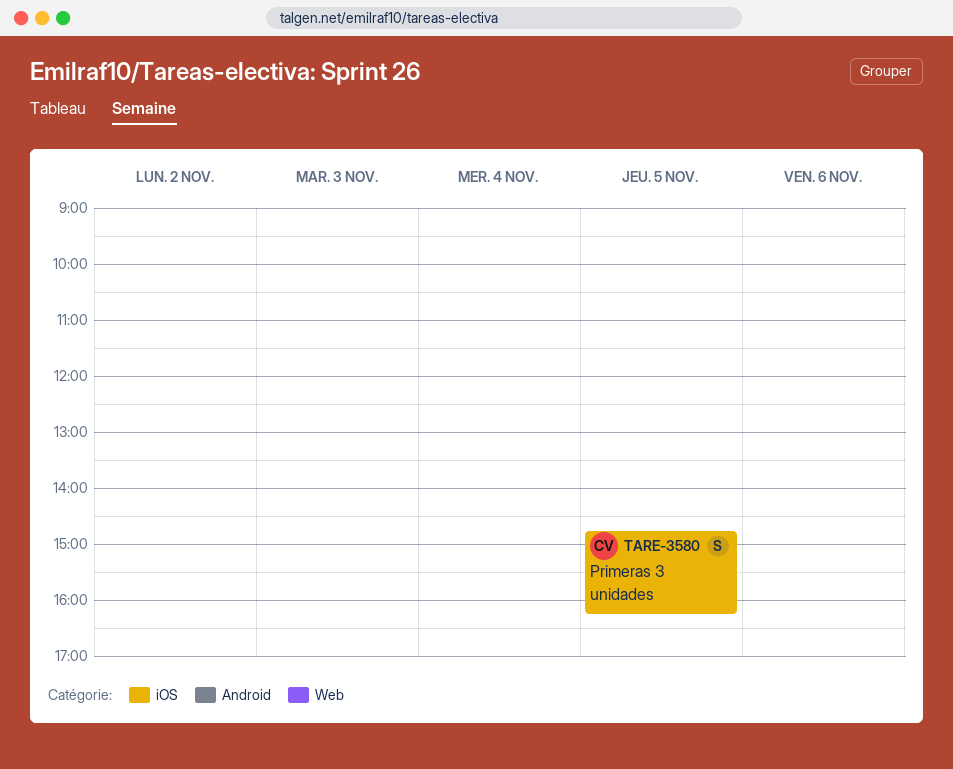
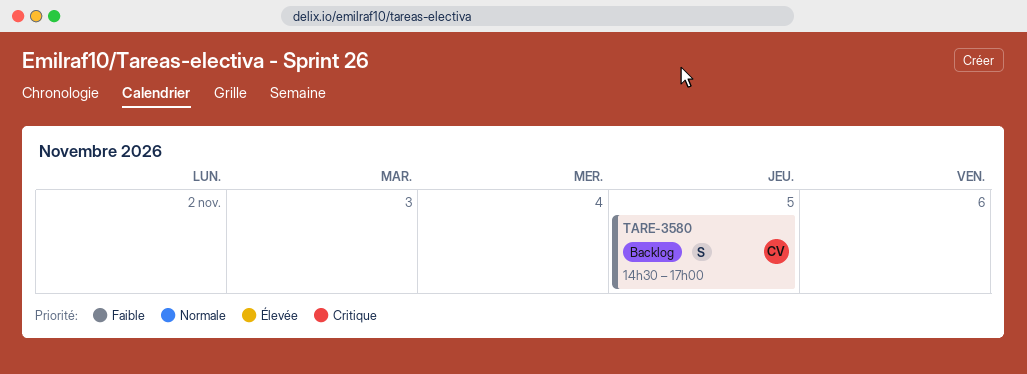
TARE-3580, begins: 14:45 -> 14:30
TARE-3580, ends: 16:15 -> 17:00

